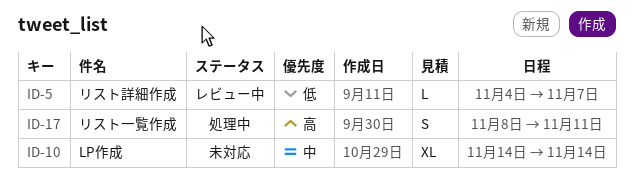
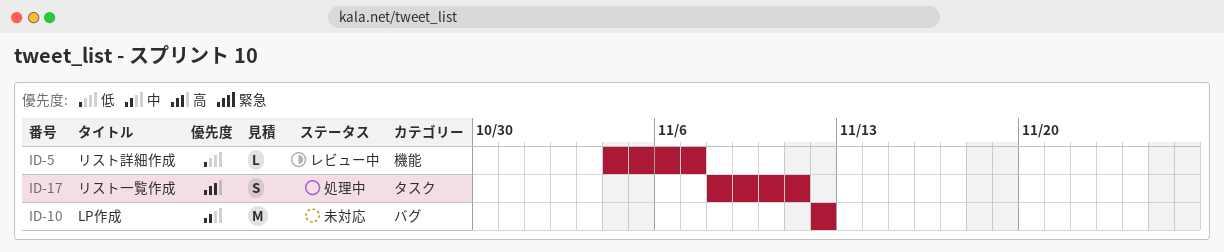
ID-10, estimate: XL -> M
ID-10, start: Nov 14 -> Nov 12
ID-10, due: Nov 14 -> Nov 12

